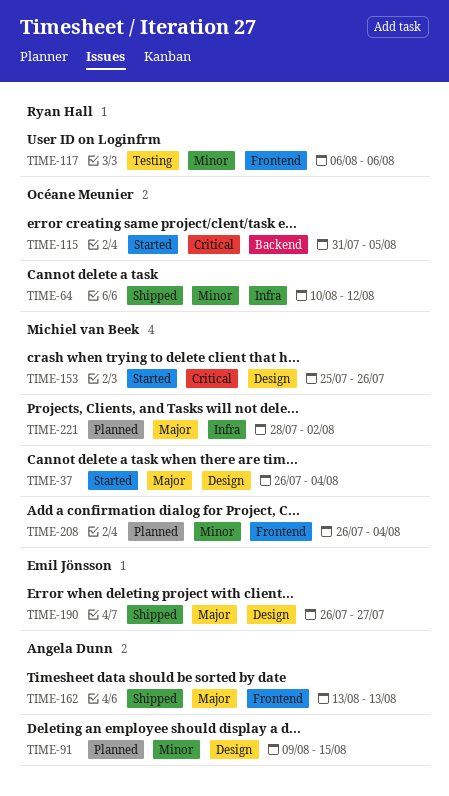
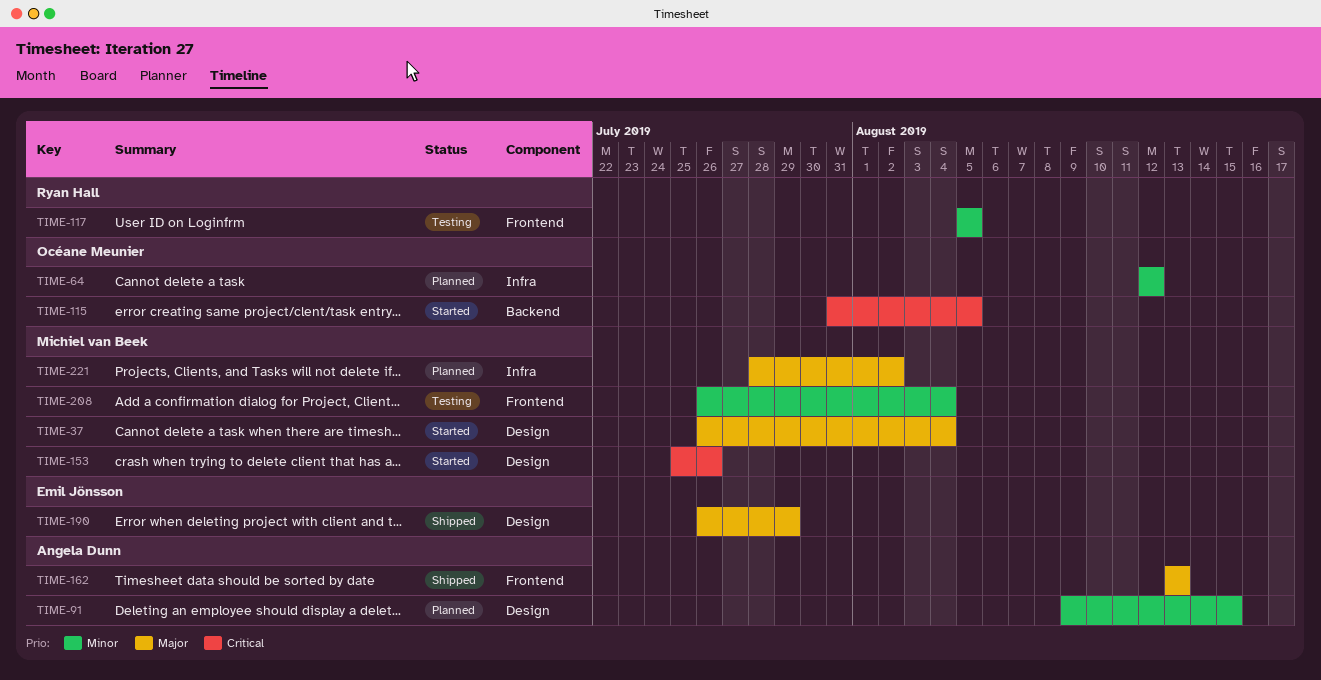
TIME-64, status: Shipped -> Planned
TIME-64, start: Aug 10 -> Aug 12
TIME-117, start: Aug 6 -> Aug 5
TIME-117, due: Aug 6 -> Aug 5
TIME-190, due: Jul 27 -> Jul 29
TIME-208, status: Planned -> Testing

